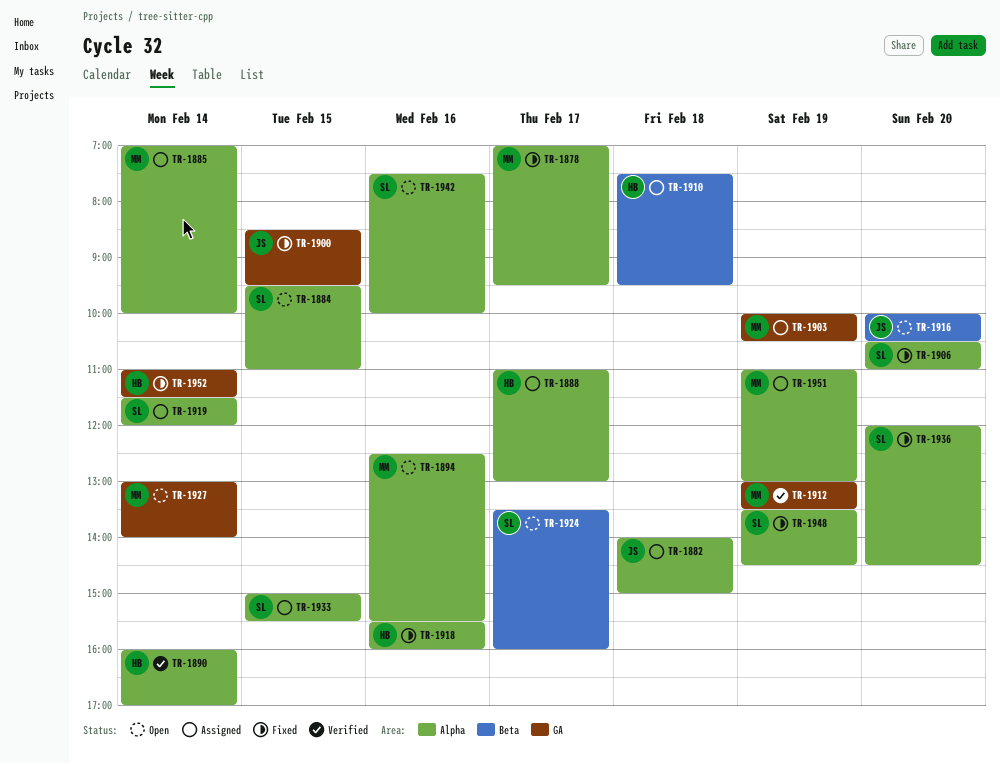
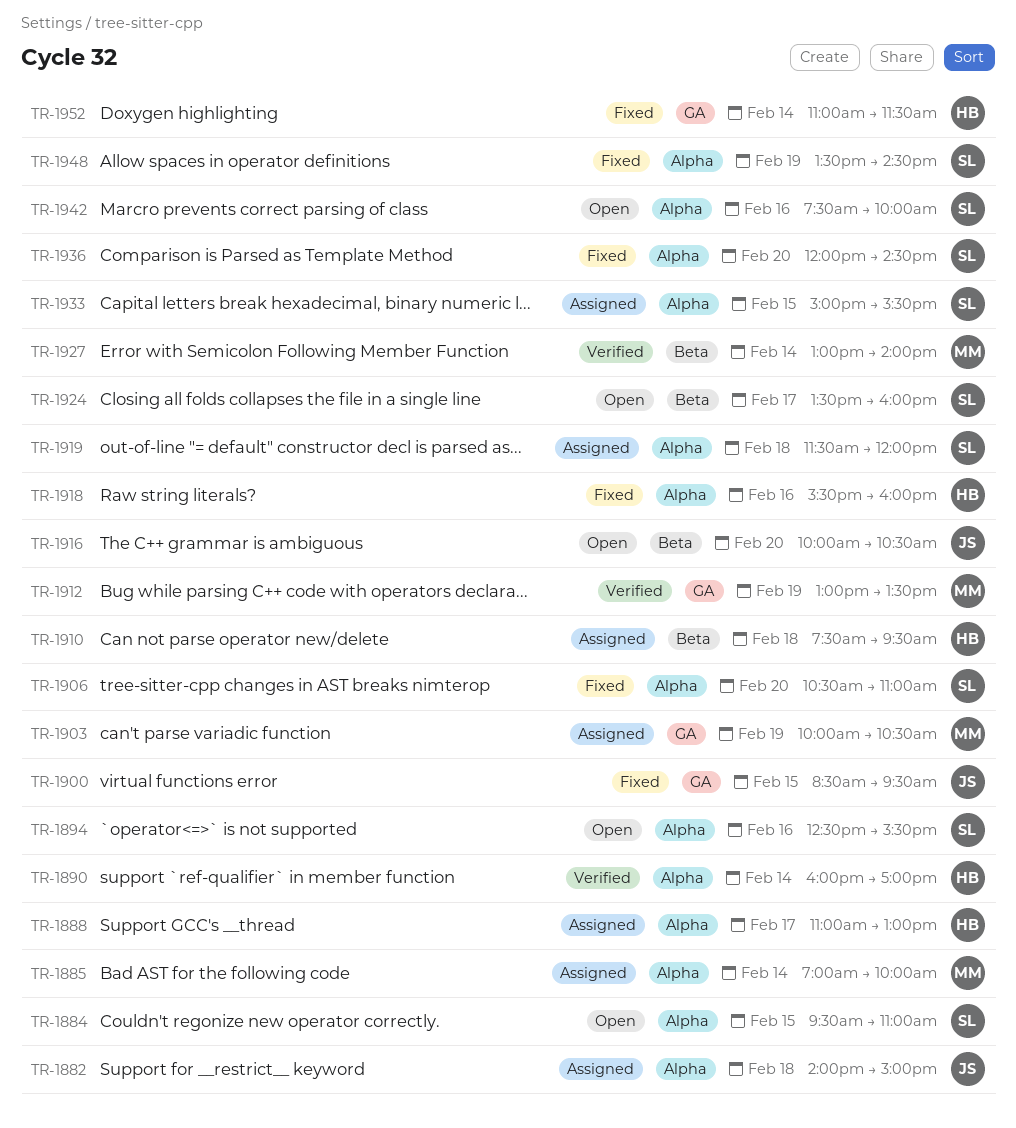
TR-1878: present -> none
TR-1894, owner: MM -> SL
TR-1919, day: Feb 14 -> Feb 18
TR-1927, status: Open -> Verified
TR-1927, label: GA -> Beta
TR-1951: present -> none

